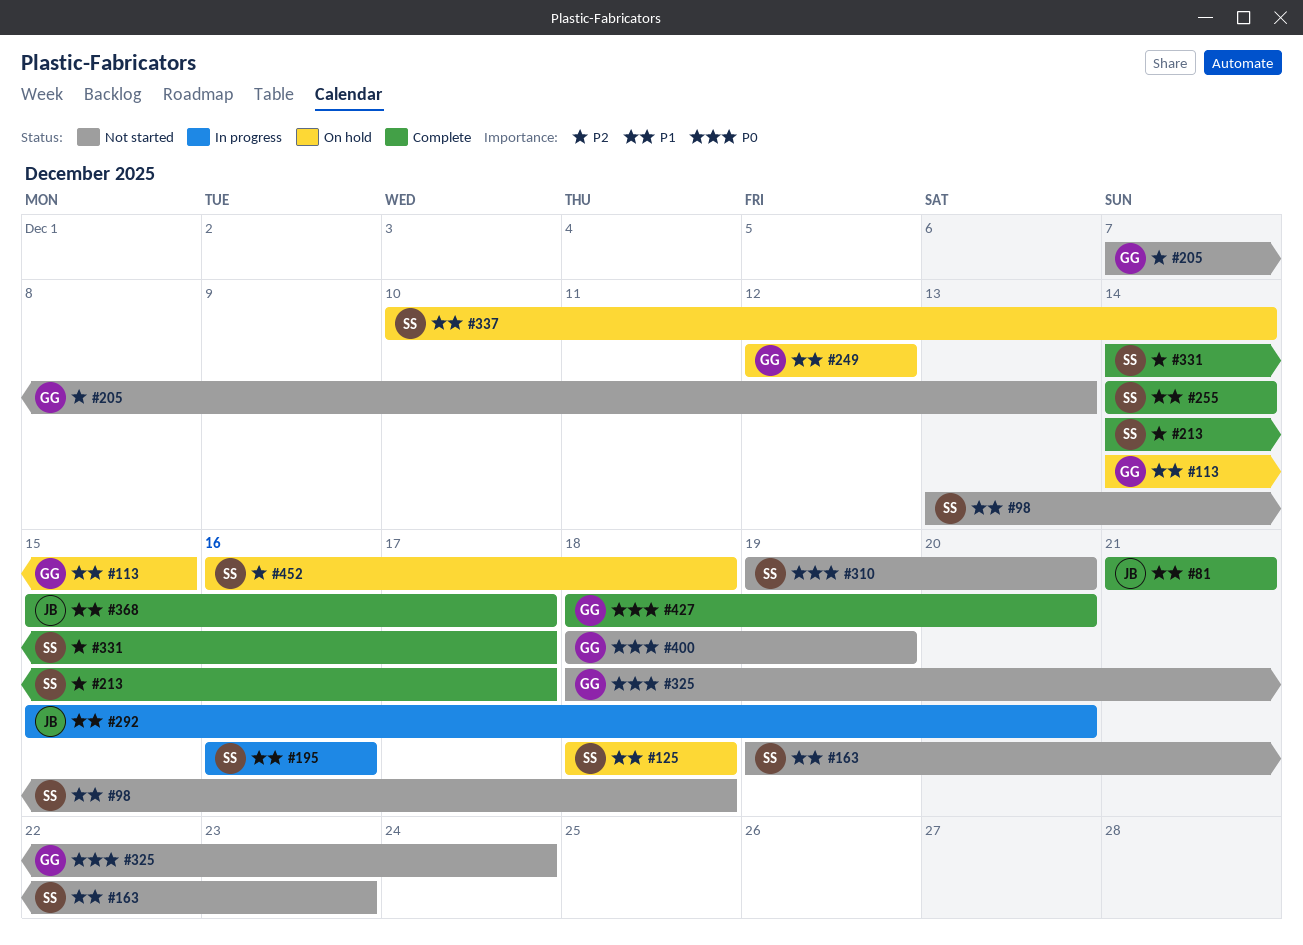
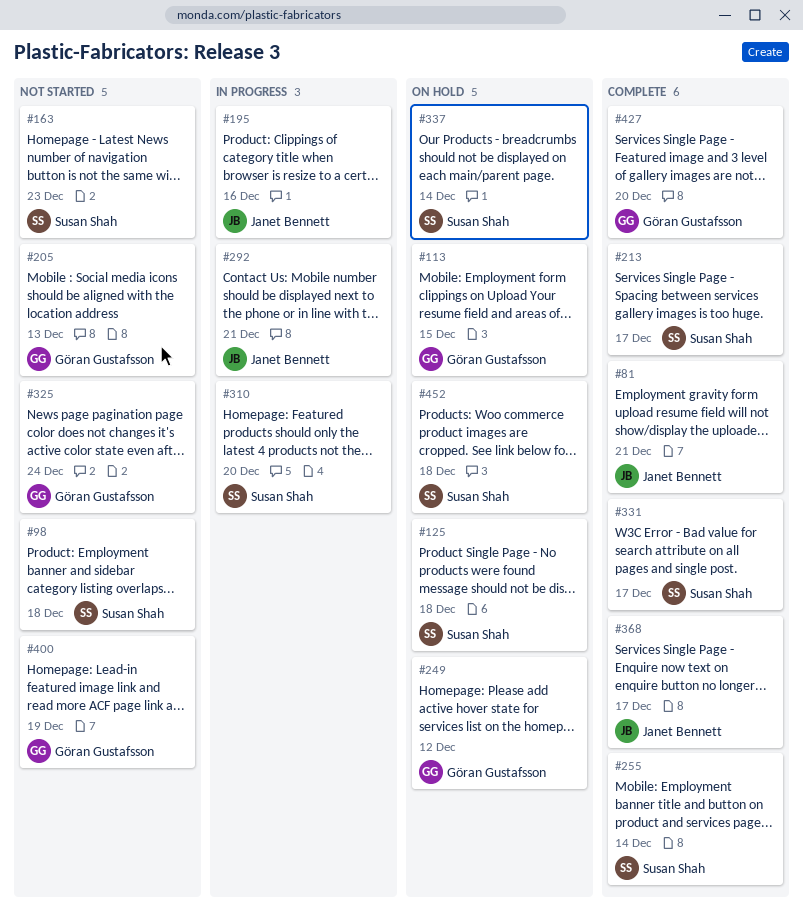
#195, owner: Susan Shah -> Janet Bennett
#292, due: Dec 20 -> Dec 21
#310, status: Not started -> In progress

